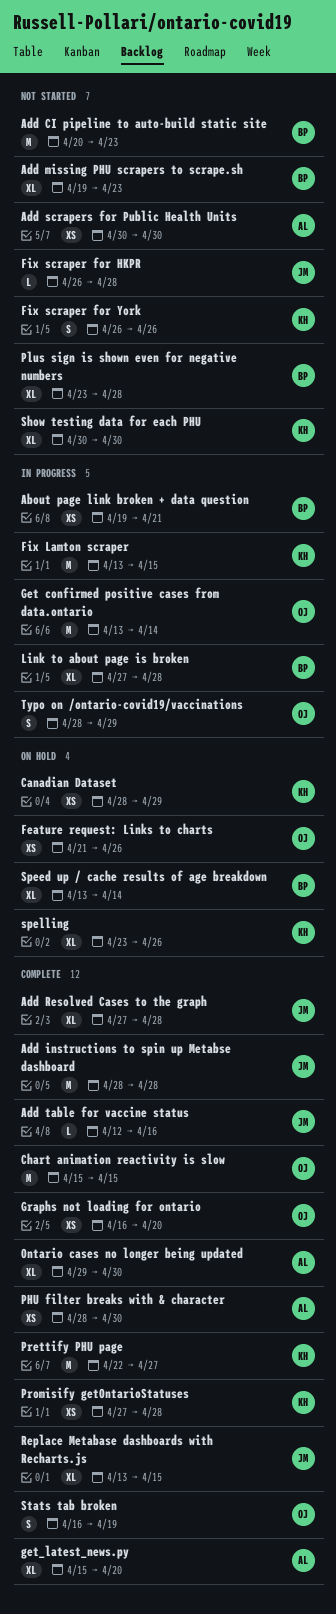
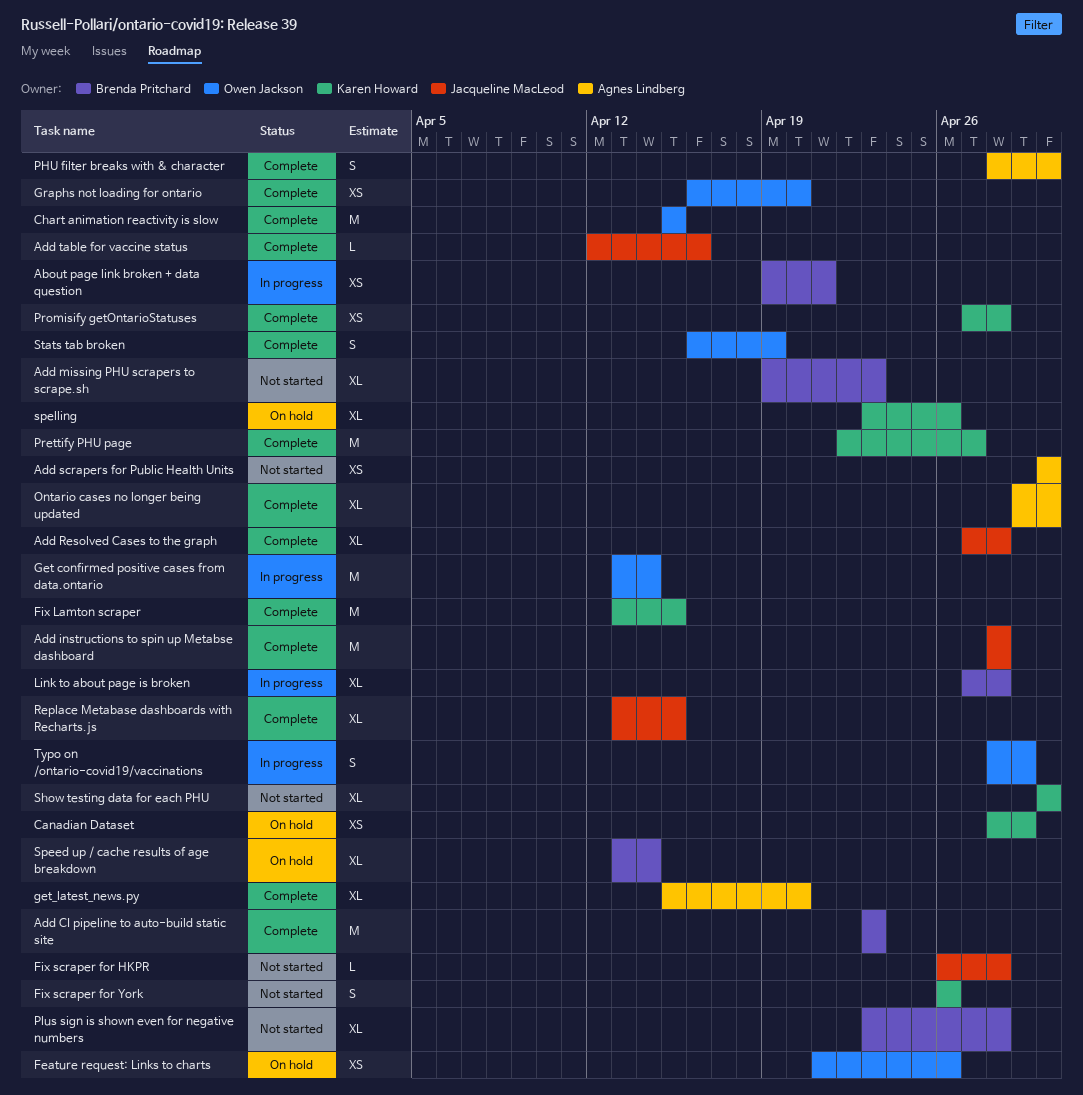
Add CI pipeline to auto-build static site, status: Not started -> Complete
Add CI pipeline to auto-build static site, start: Apr 20 -> Apr 23
Fix Lamton scraper, status: In progress -> Complete
PHU filter breaks with & character, estimate: XS -> S

